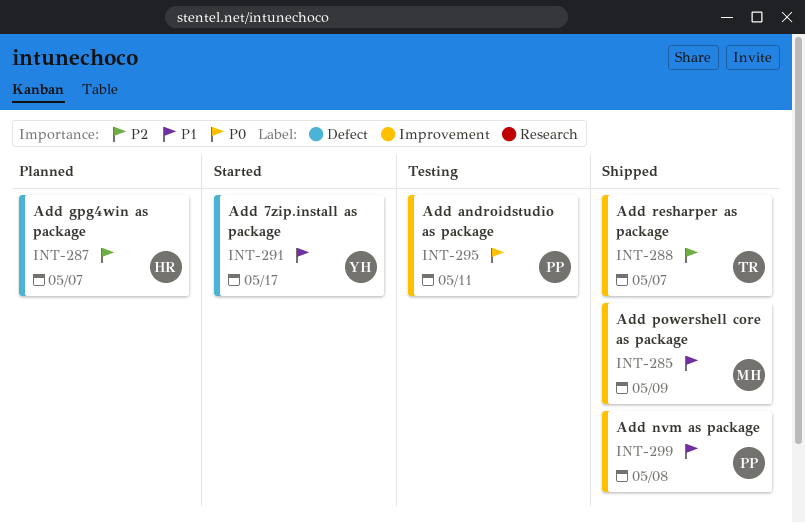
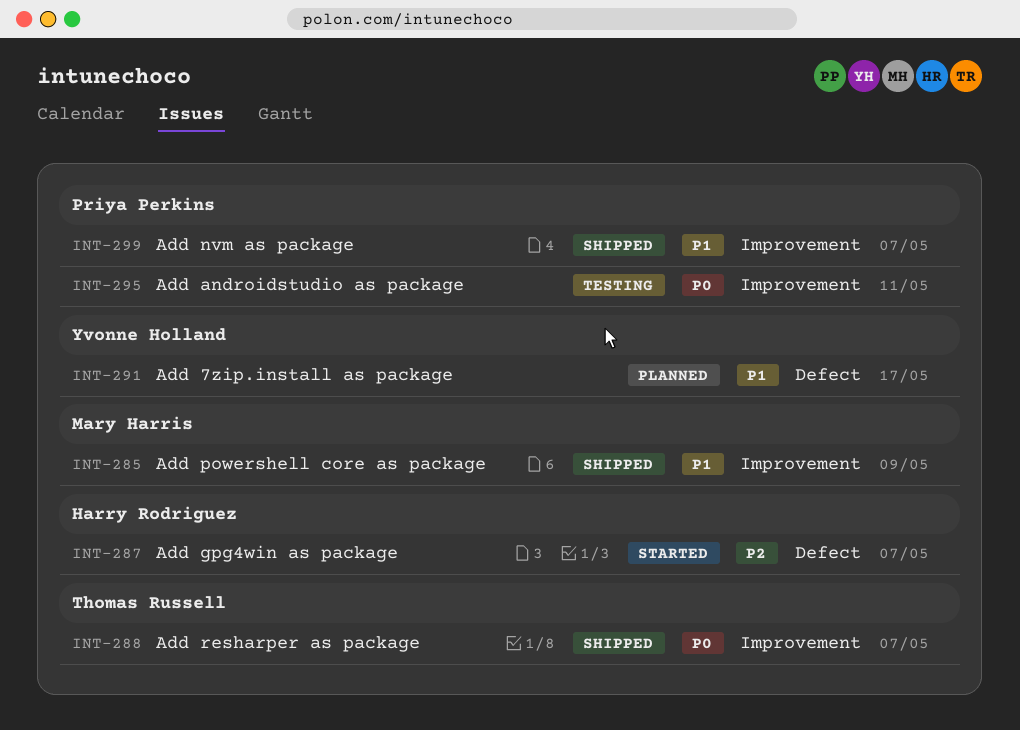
INT-287, status: Planned -> Started
INT-288, priority: P2 -> P0
INT-291, status: Started -> Planned
INT-299, due: May 8 -> May 7

